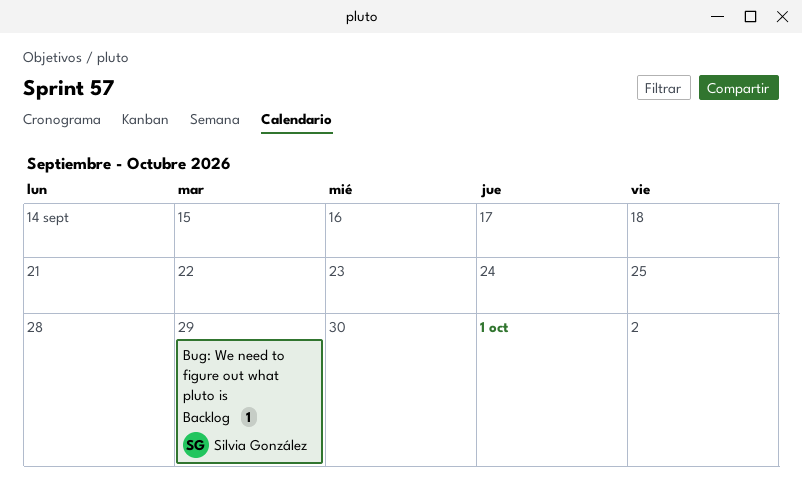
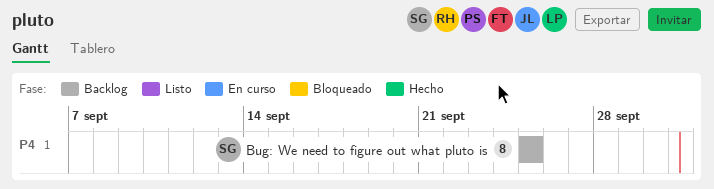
Bug: We need to figure out what pluto is, estimate: 1 -> 8
Bug: We need to figure out what pluto is, due: Sep 29 -> Sep 25

